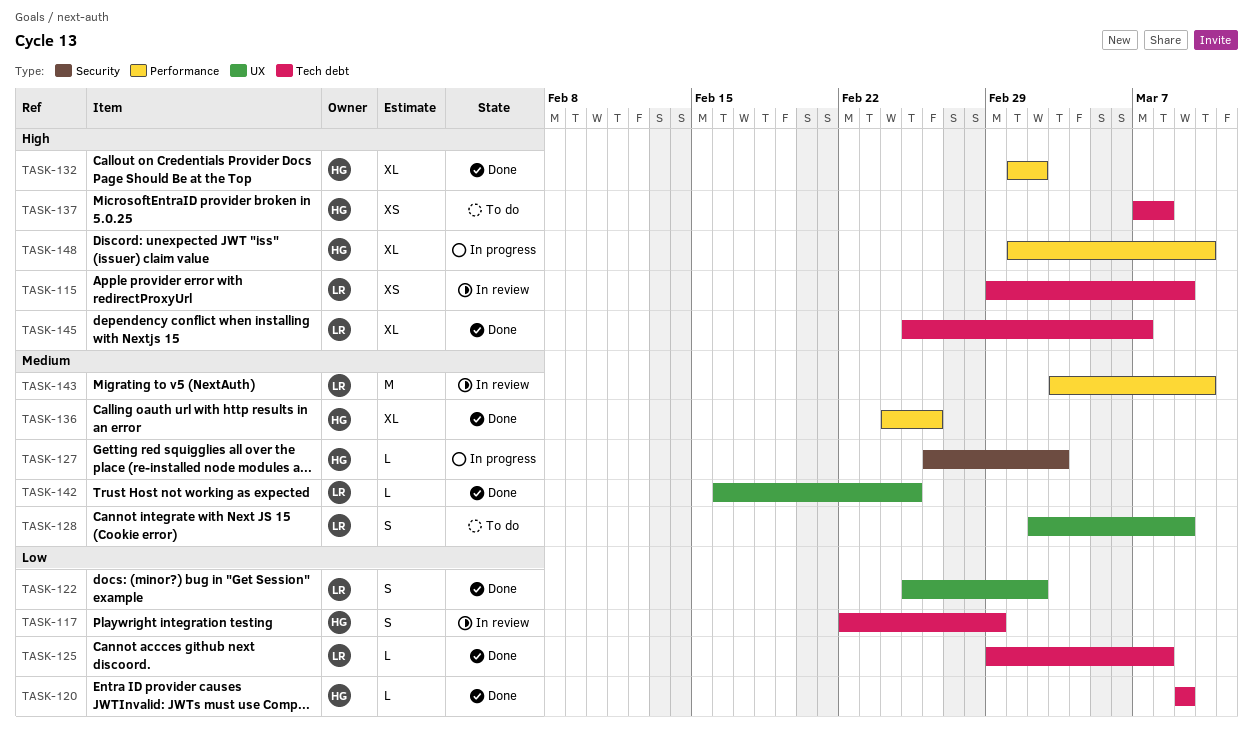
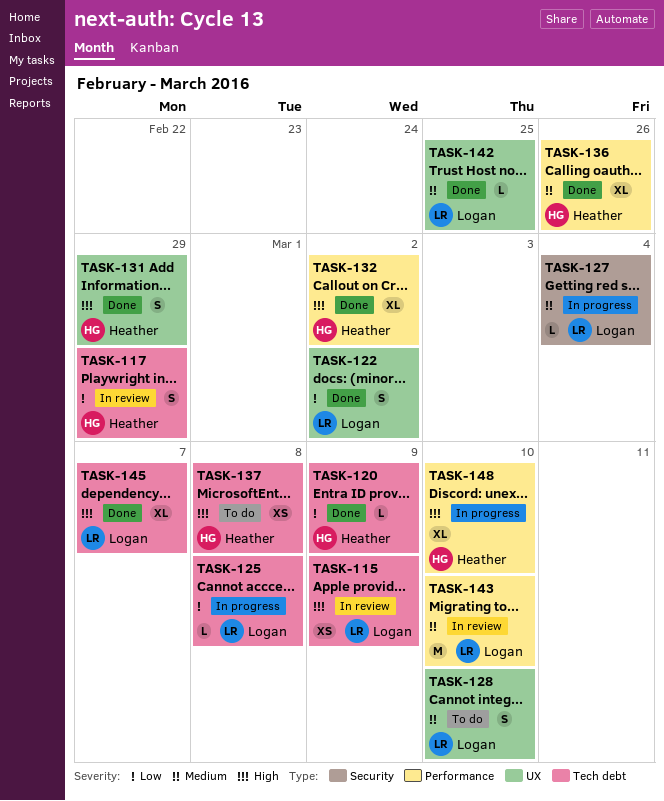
TASK-125, status: Done -> In progress
TASK-127, owner: Heather -> Logan
TASK-127, due: Mar 3 -> Mar 4
TASK-128, due: Mar 9 -> Mar 10
TASK-131: none -> present

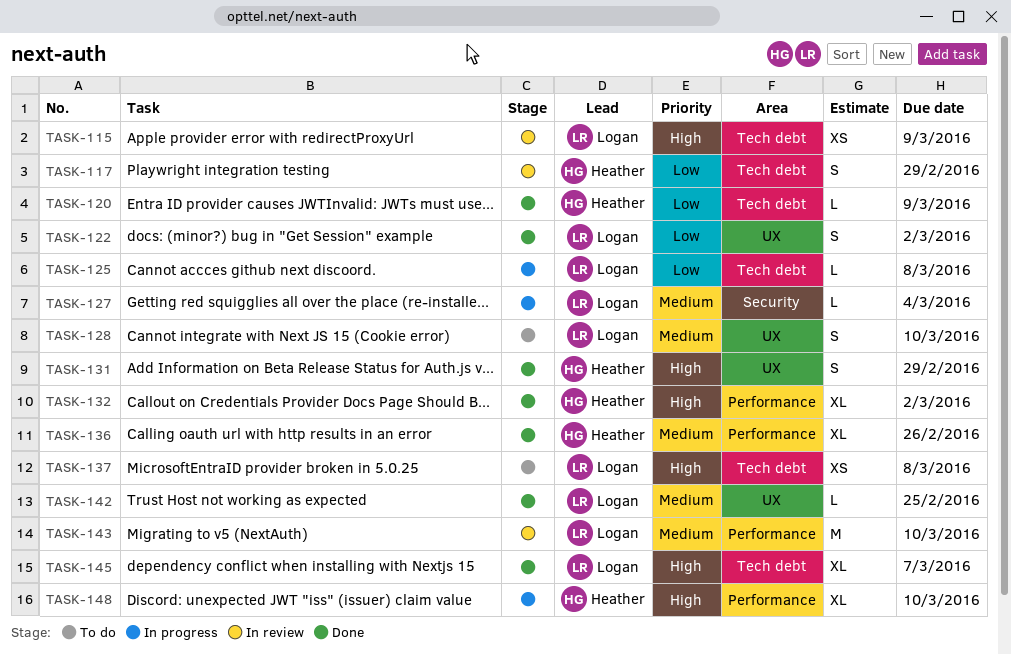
TASK-137, owner: Heather -> Logan

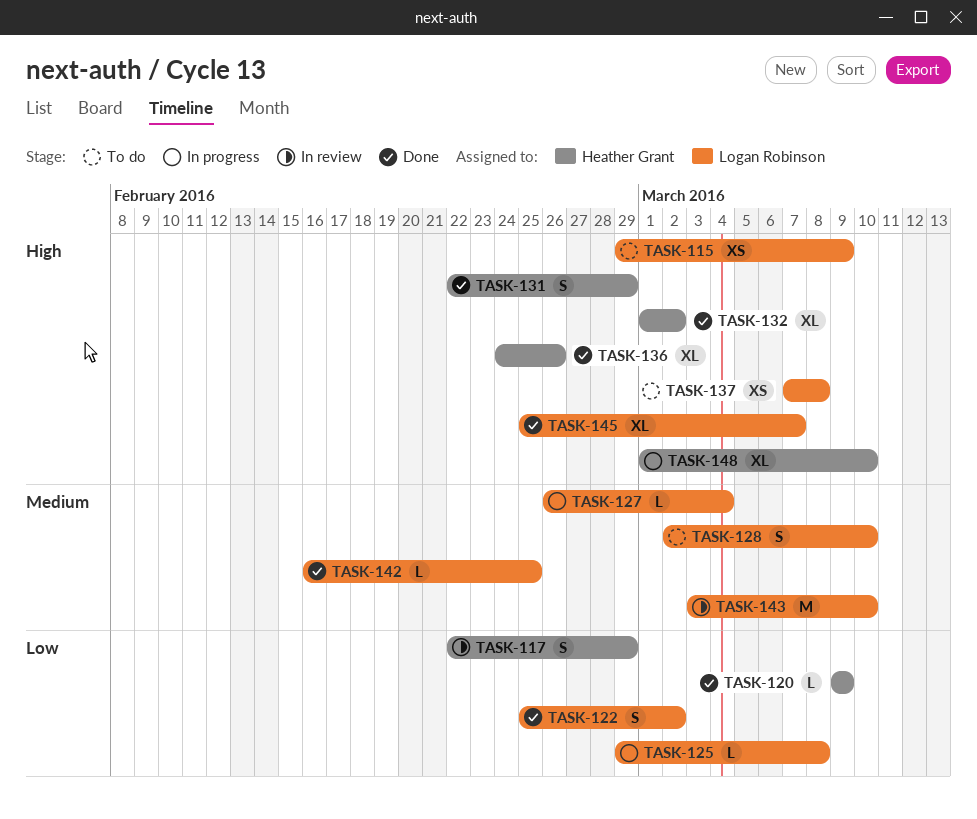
TASK-115, status: In review -> To do
TASK-136, priority: Medium -> High

